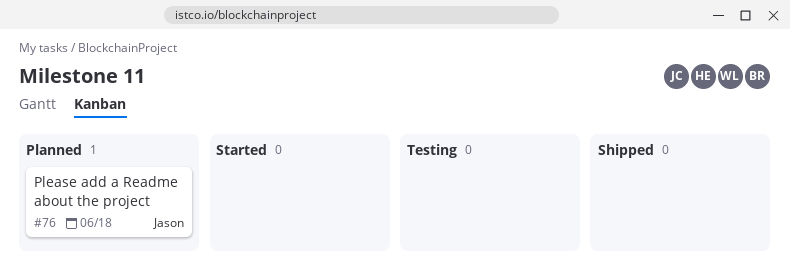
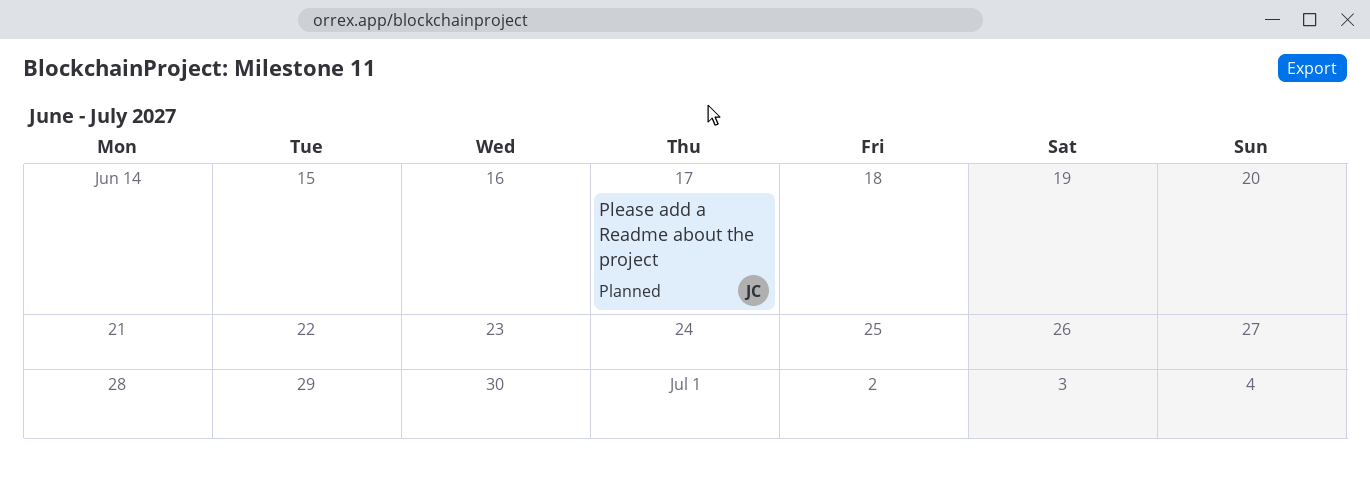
Please add a Readme about the project, due: Jun 18 -> Jun 17

